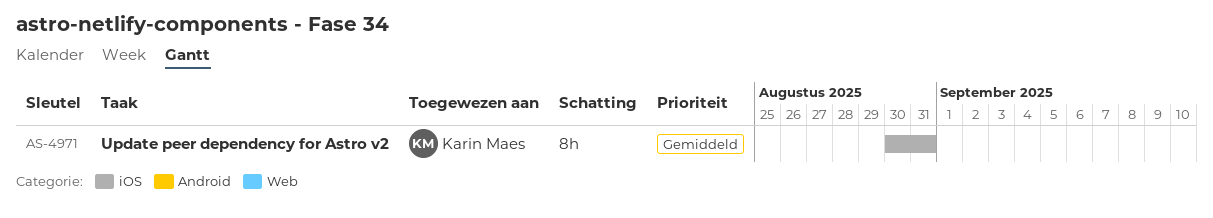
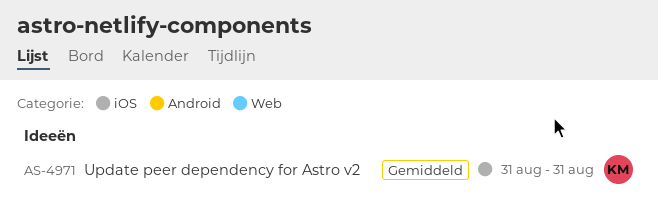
AS-4971, start: Aug 30 -> Aug 31

